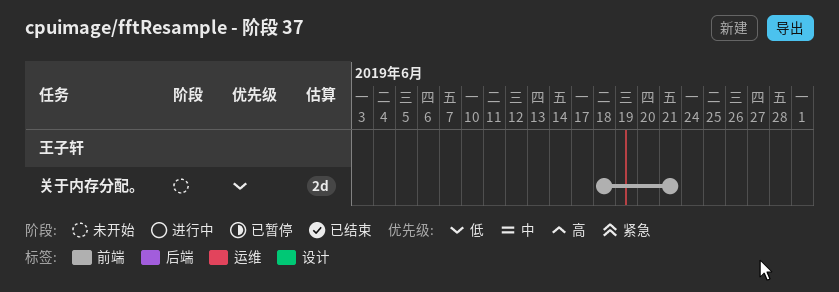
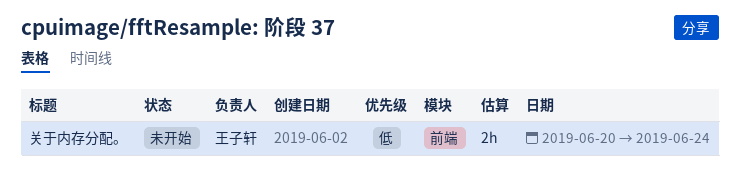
关于内存分配。, estimate: 2d -> 2h
关于内存分配。, start: Jun 18 -> Jun 20
关于内存分配。, due: Jun 21 -> Jun 24

